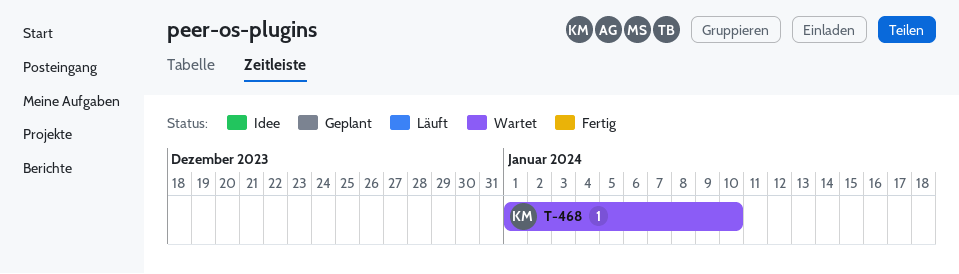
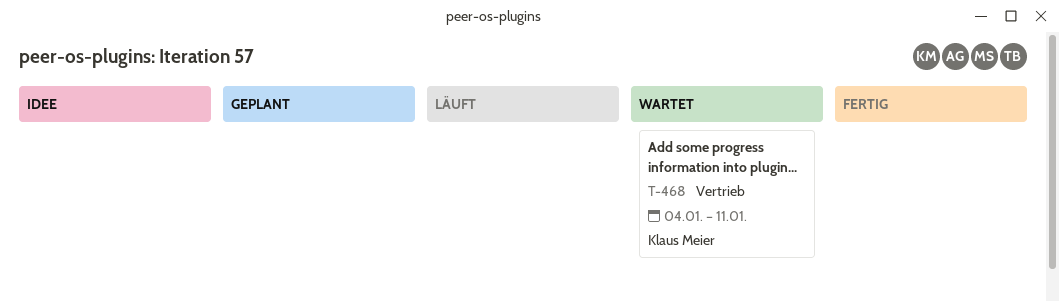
T-468, start: Jan 1 -> Jan 4
T-468, due: Jan 10 -> Jan 11

